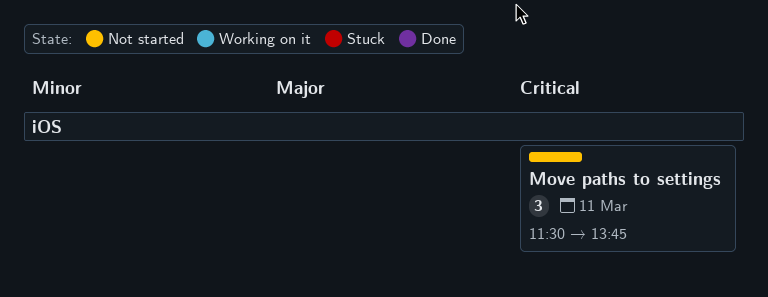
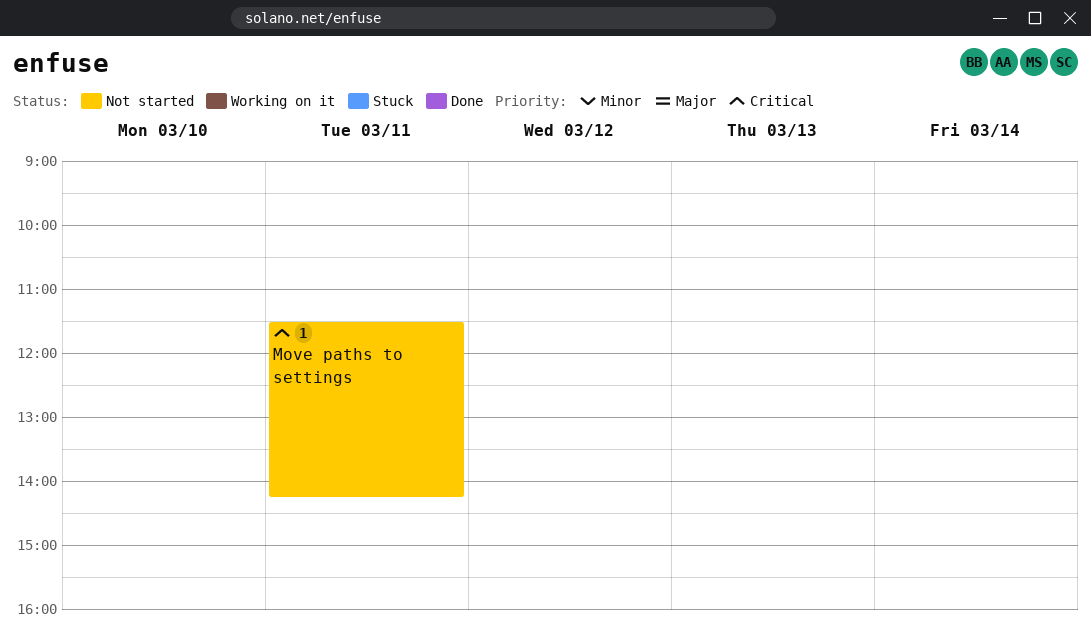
Move paths to settings, estimate: 3 -> 1
Move paths to settings, ends: 13:45 -> 14:15

